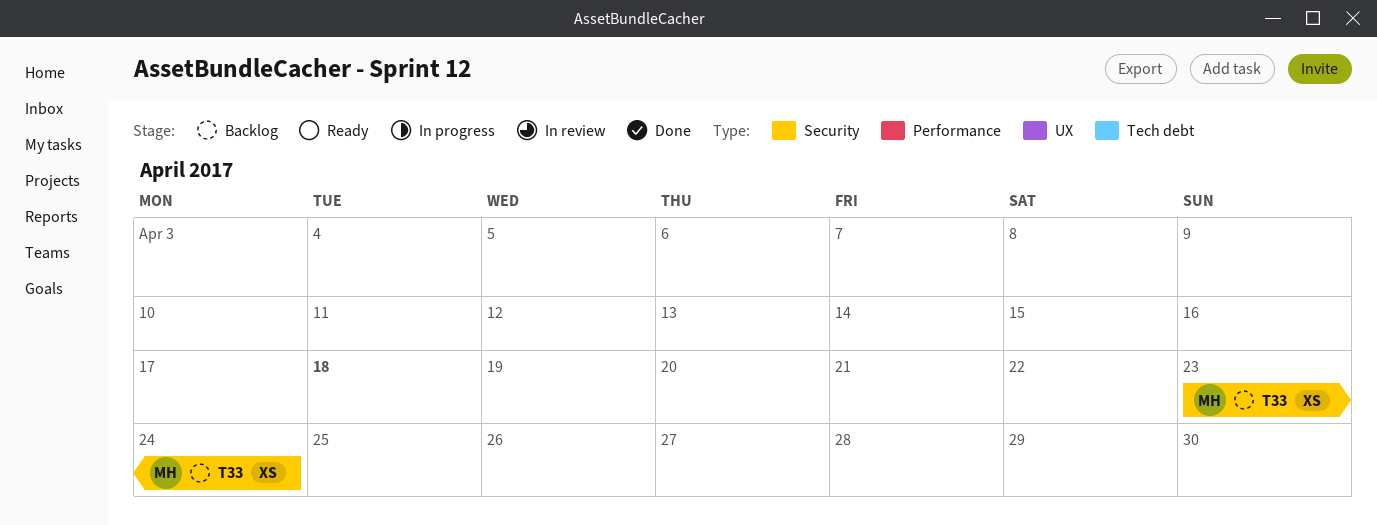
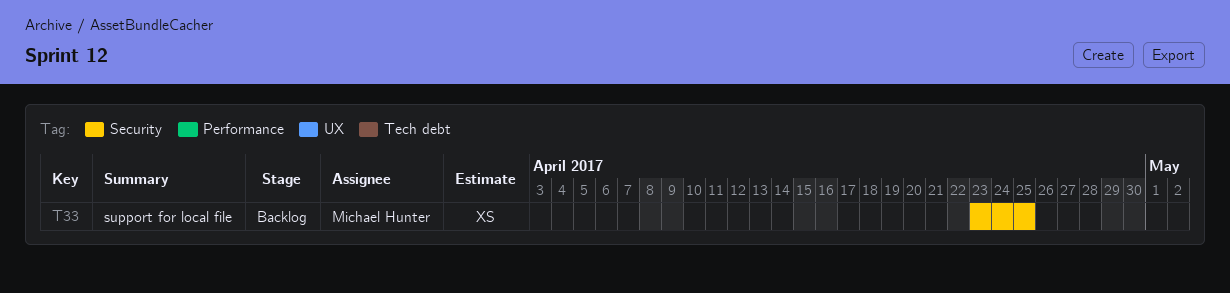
T33, due: Apr 24 -> Apr 25

